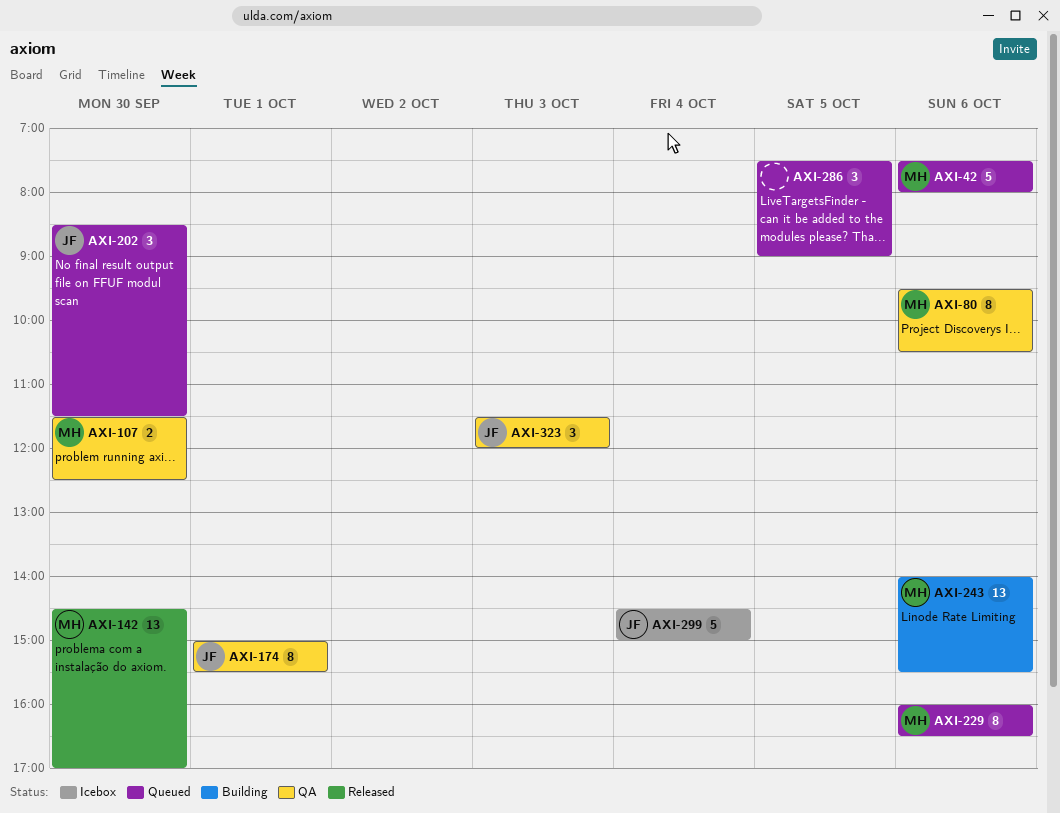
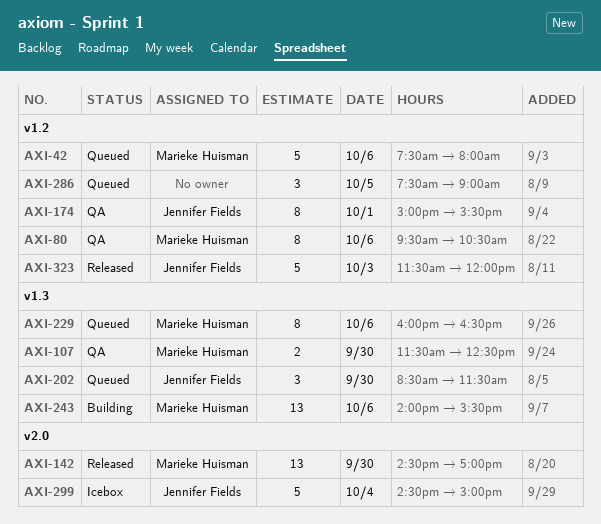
AXI-323, status: QA -> Released
AXI-323, estimate: 3 -> 5

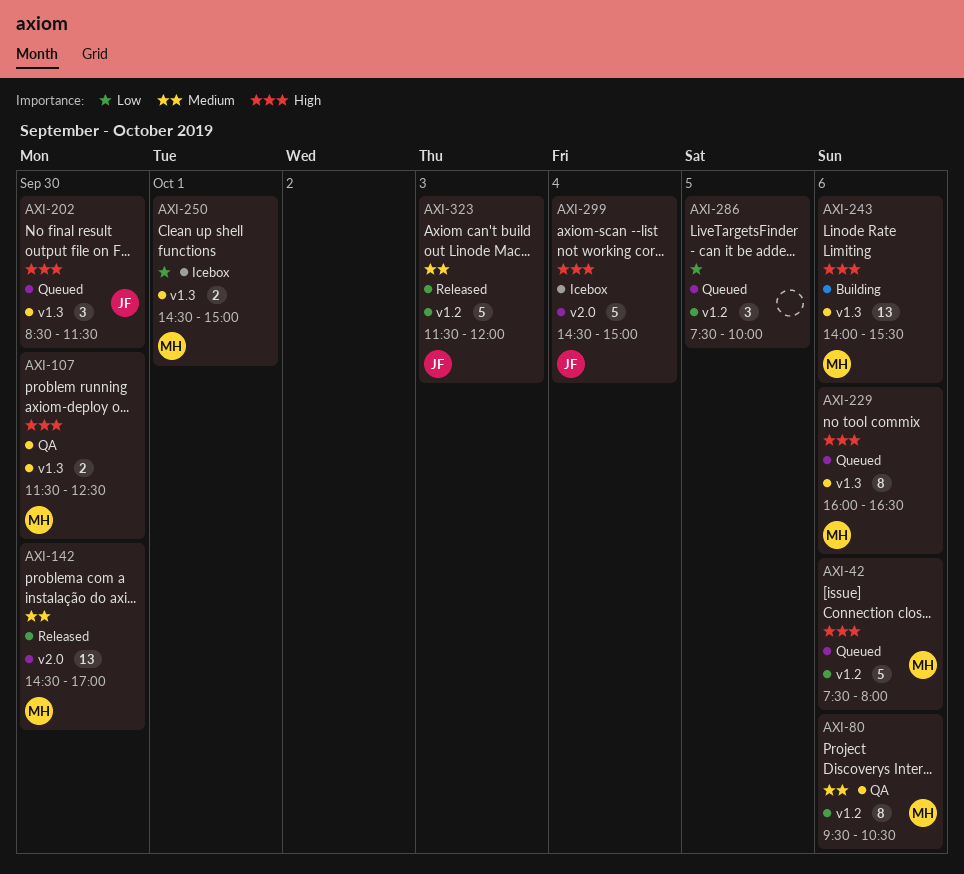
AXI-174: present -> none
AXI-250: none -> present
AXI-286, ends: 09:00 -> 10:00

